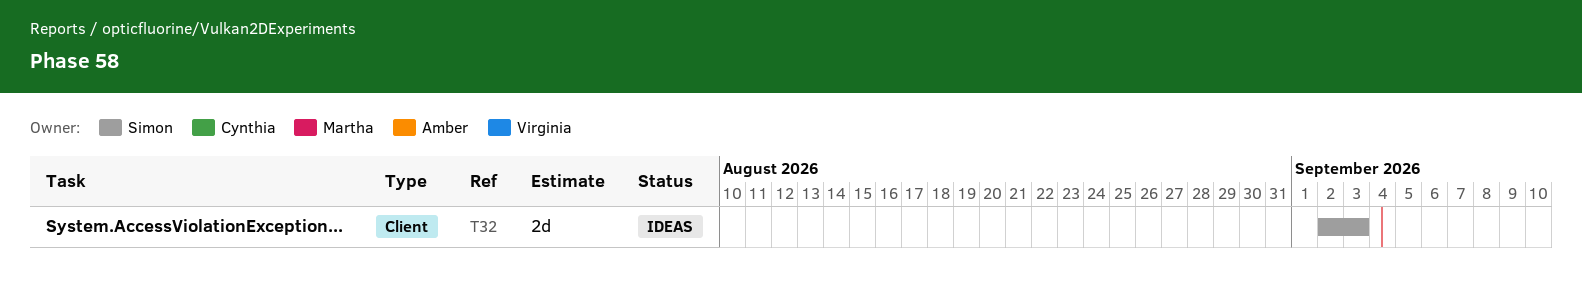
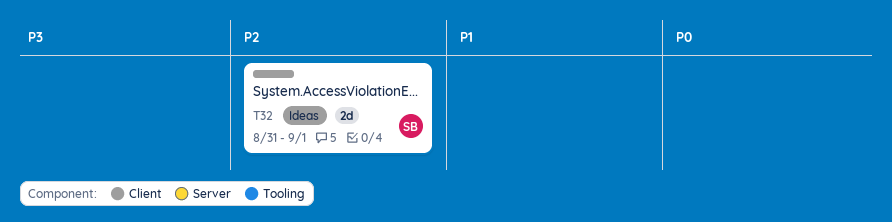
T32, start: Sep 2 -> Aug 31
T32, due: Sep 3 -> Sep 1

